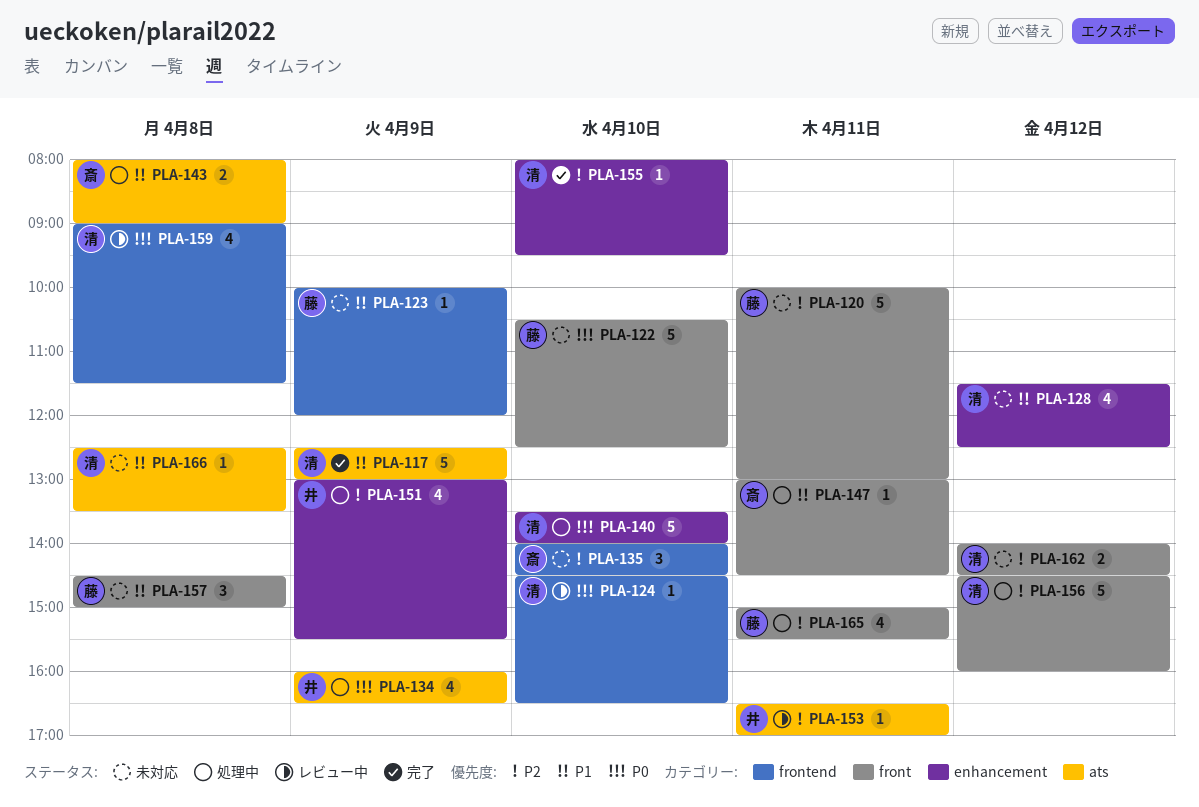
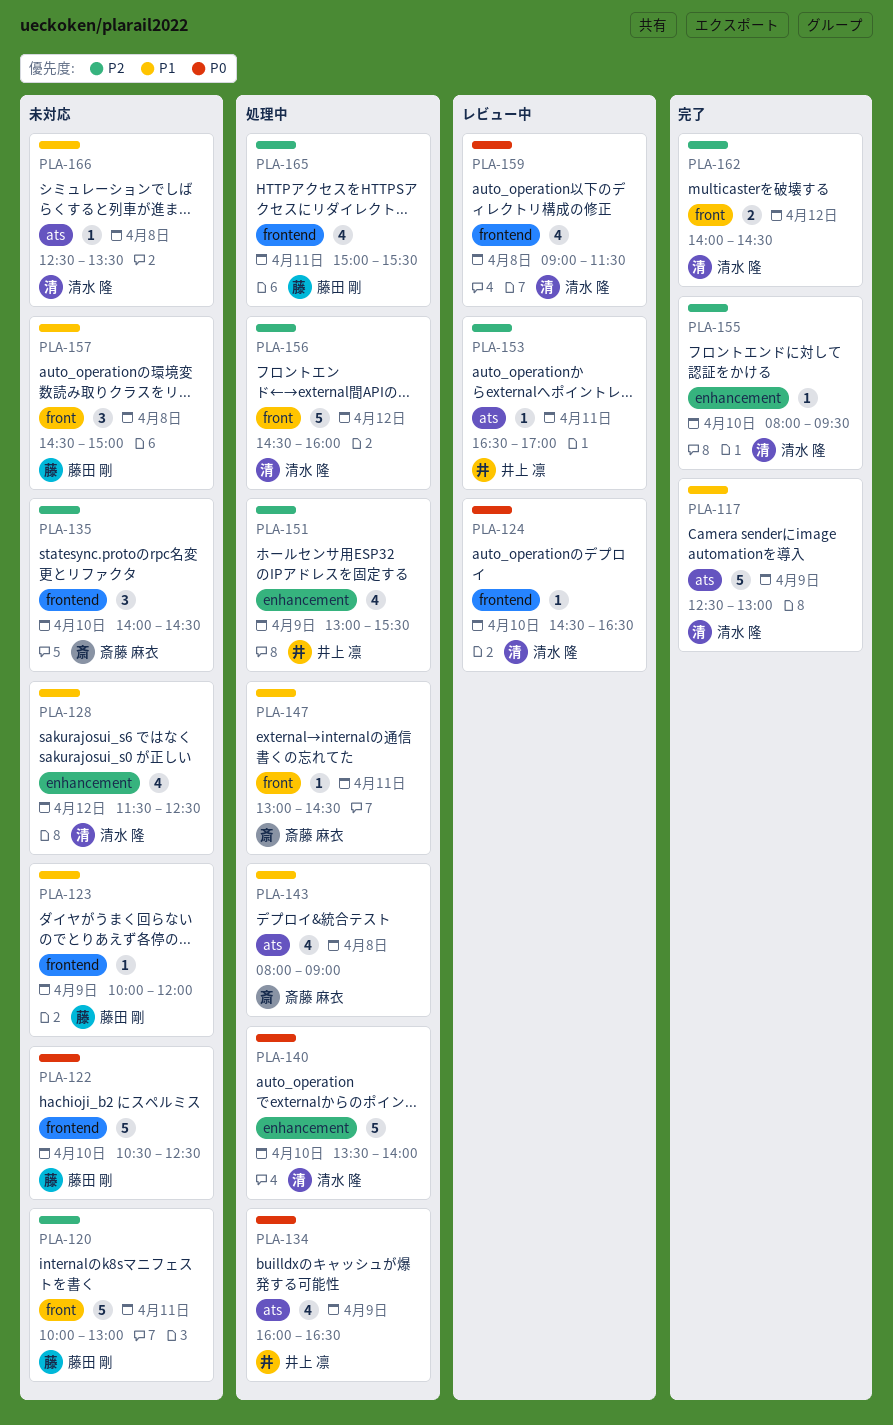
PLA-122, label: front -> frontend
PLA-143, estimate: 2 -> 4
PLA-162, status: 未対応 -> 完了
PLA-165, label: front -> frontend

